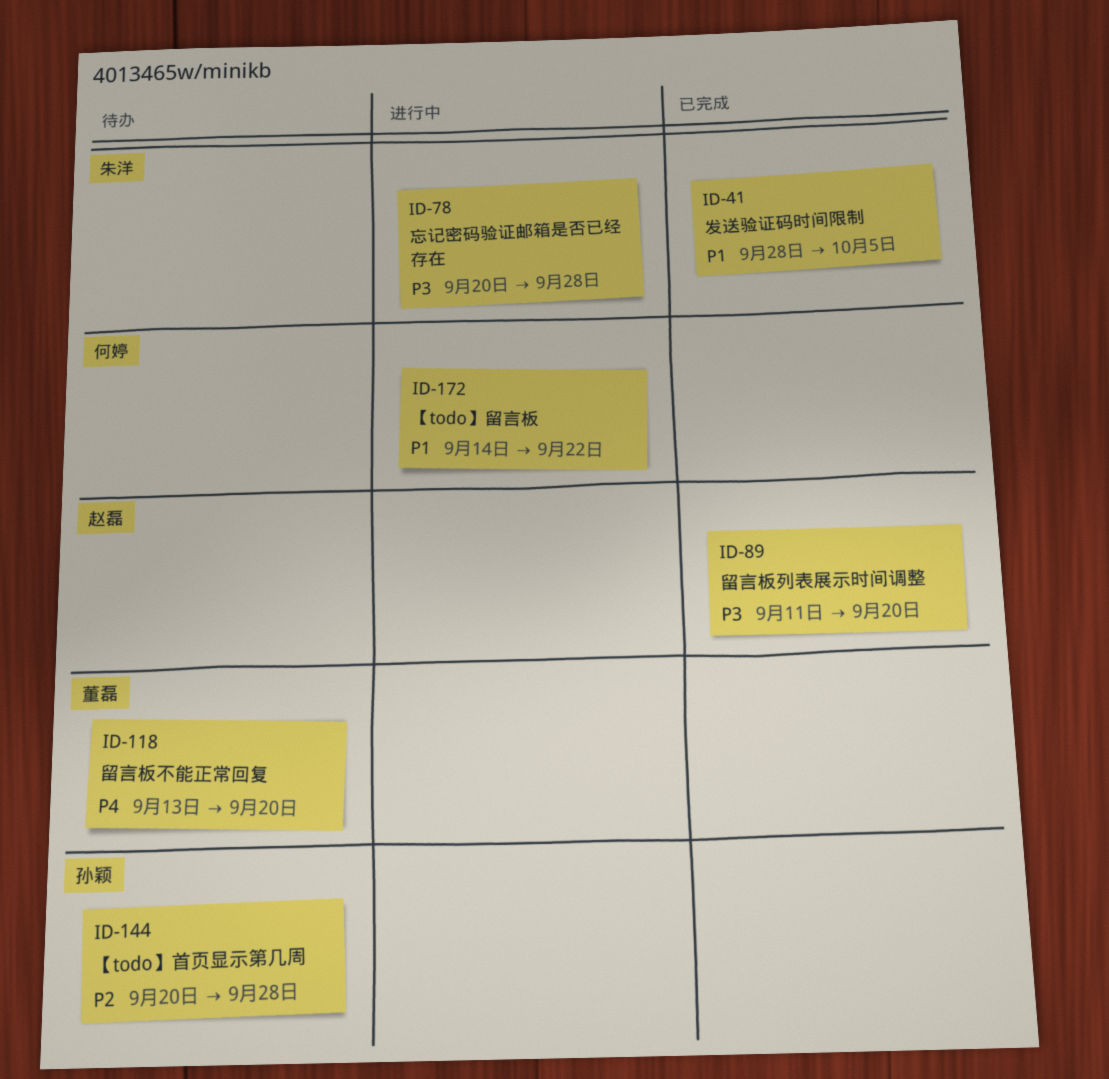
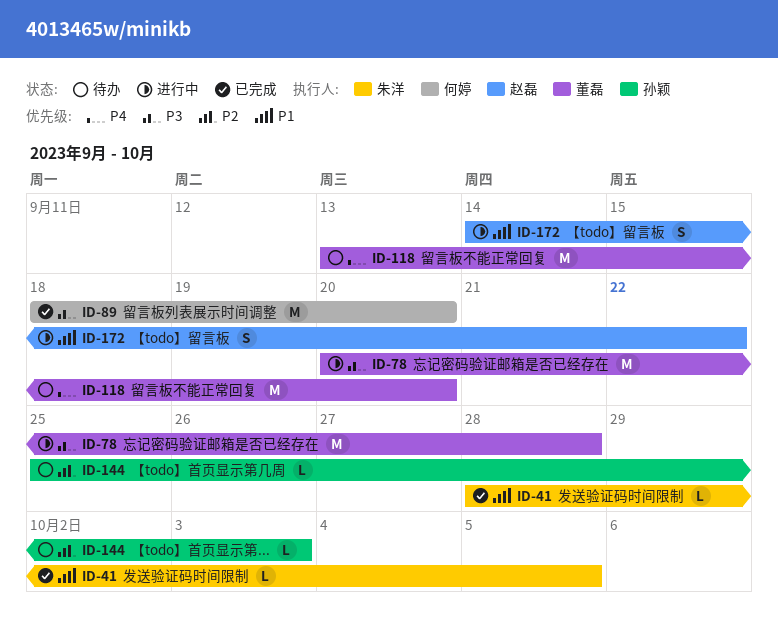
ID-78, owner: 朱洋 -> 董磊
ID-89, owner: 赵磊 -> 何婷
ID-89, start: Sep 11 -> Sep 18
ID-144, start: Sep 20 -> Sep 25
ID-144, due: Sep 28 -> Oct 3
ID-172, owner: 何婷 -> 赵磊

